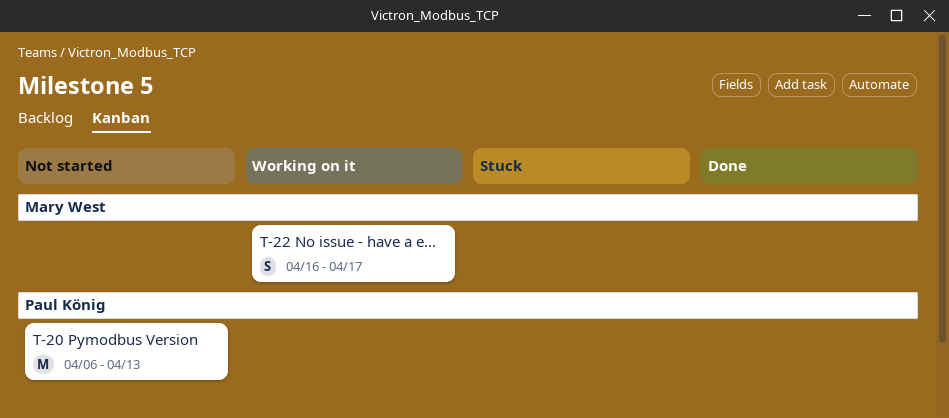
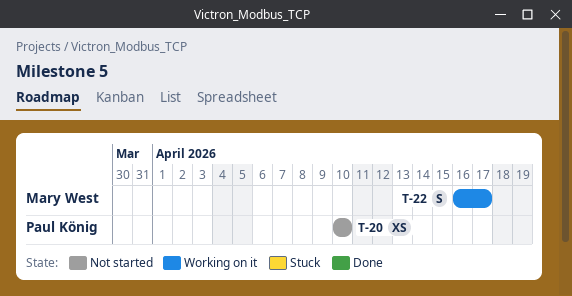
T-20, estimate: M -> XS
T-20, start: Apr 6 -> Apr 10
T-20, due: Apr 13 -> Apr 10

